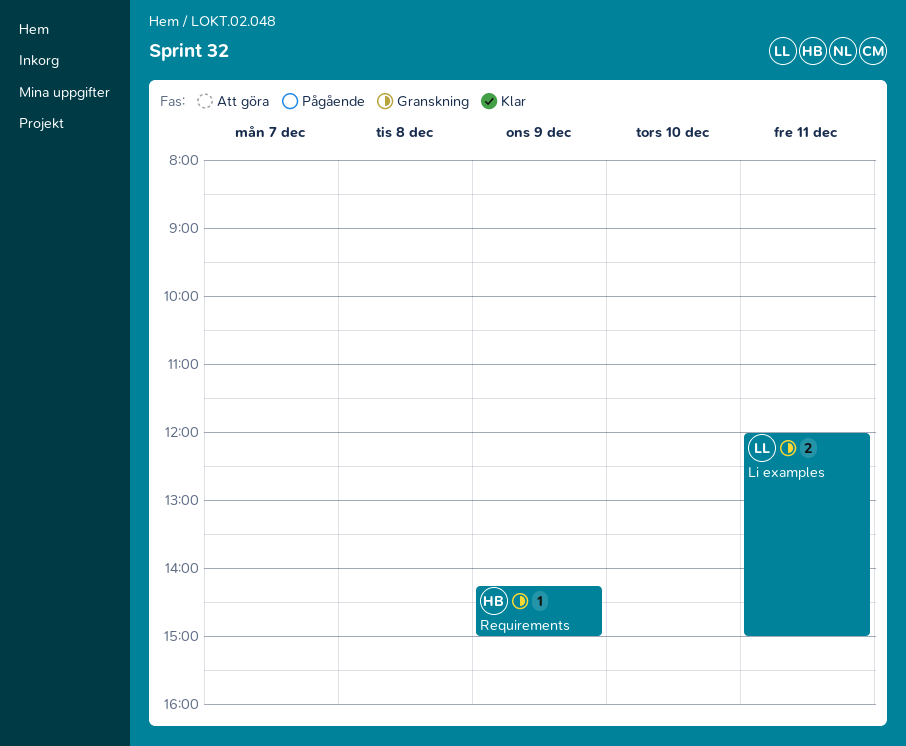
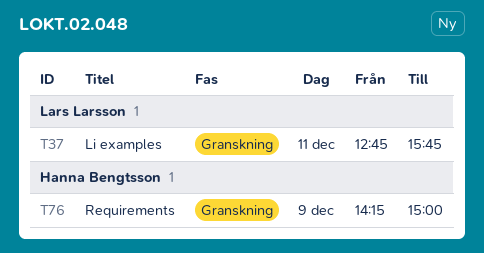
Li examples, begins: 12:00 -> 12:45
Li examples, ends: 15:00 -> 15:45

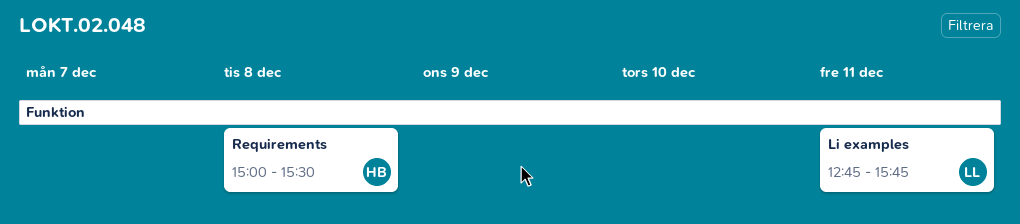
Requirements, day: Dec 9 -> Dec 8
Requirements, begins: 14:15 -> 15:00
Requirements, ends: 15:00 -> 15:30

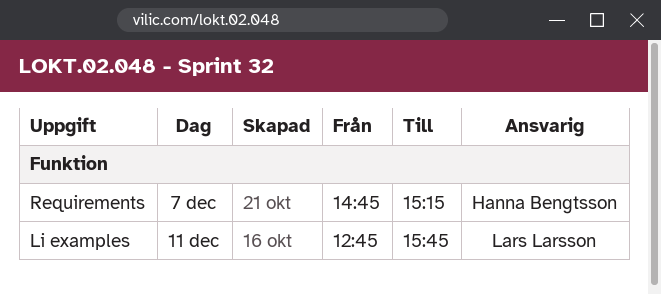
Requirements, day: Dec 8 -> Dec 7
Requirements, begins: 15:00 -> 14:45
Requirements, ends: 15:30 -> 15:15

